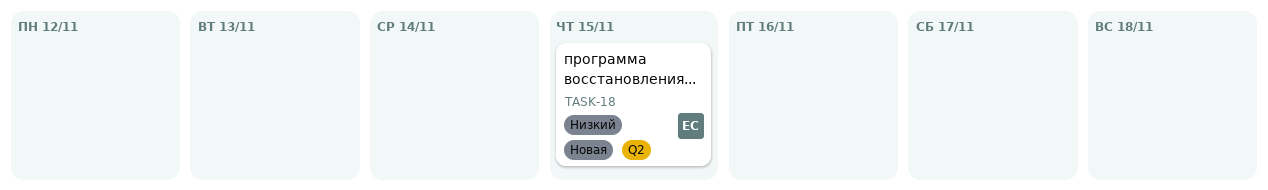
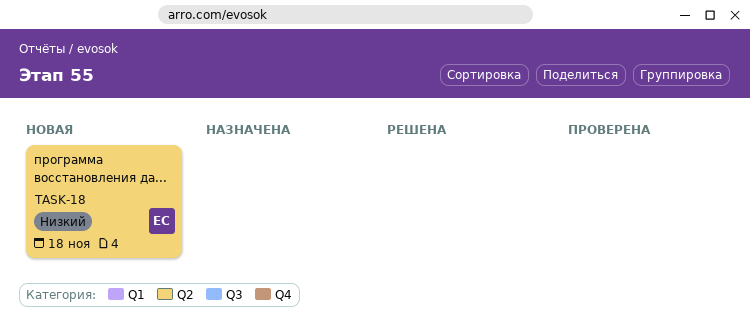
TASK-18, due: Nov 15 -> Nov 18

